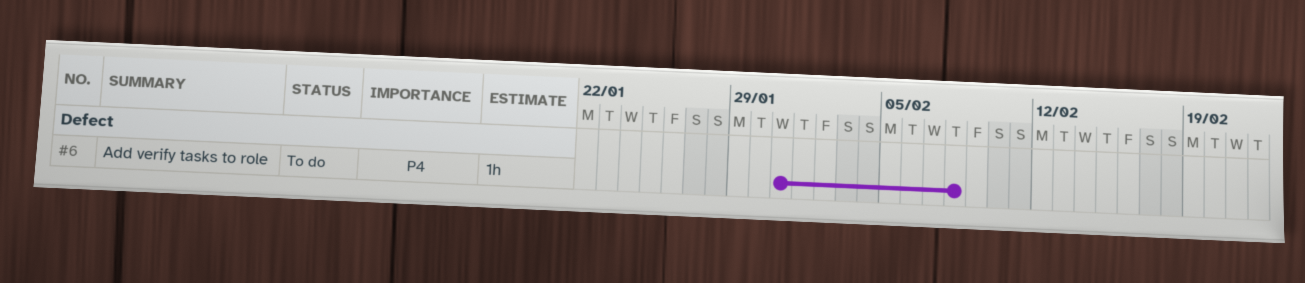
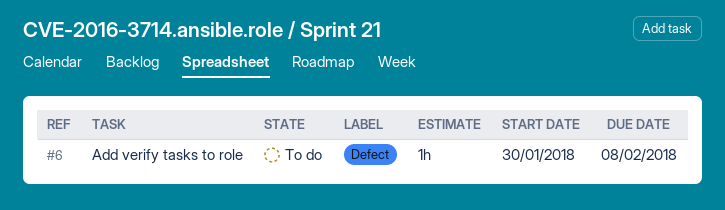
#6, start: Jan 31 -> Jan 30

